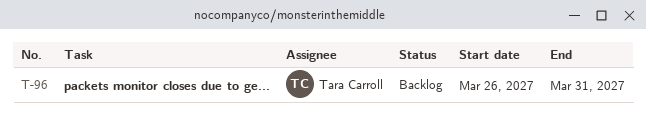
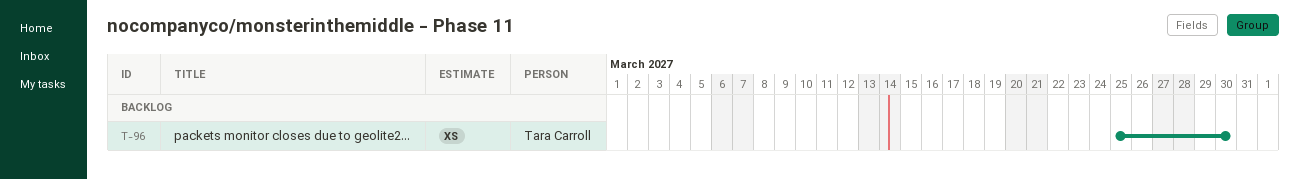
T-96, start: Mar 26 -> Mar 25
T-96, due: Mar 31 -> Mar 30

